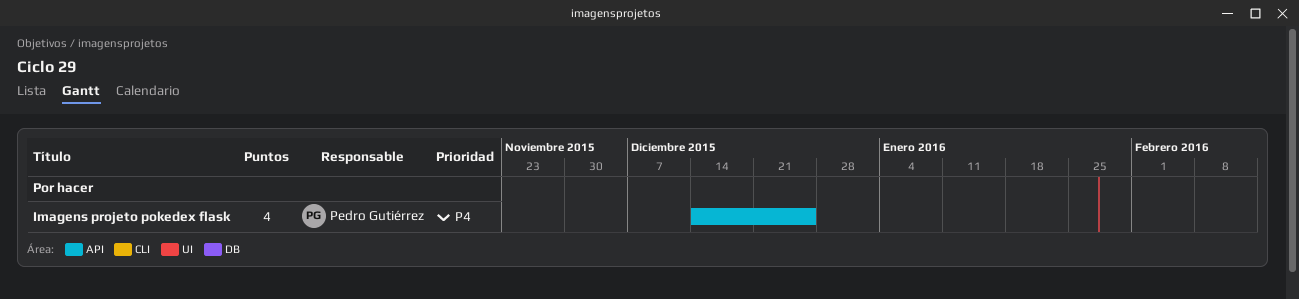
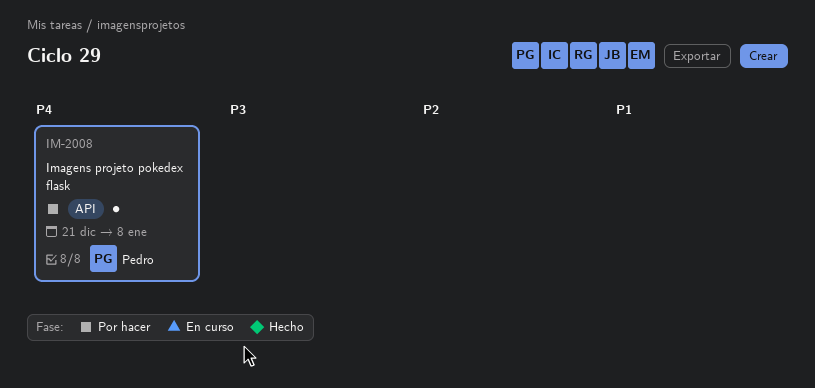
Imagens projeto pokedex flask, estimate: 4 -> 1
Imagens projeto pokedex flask, start: Dec 14 -> Dec 21
Imagens projeto pokedex flask, due: Dec 25 -> Jan 8

